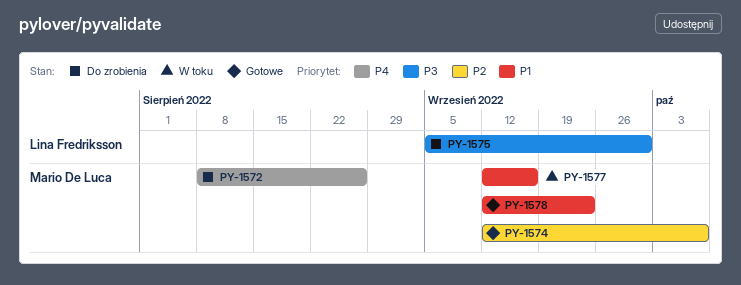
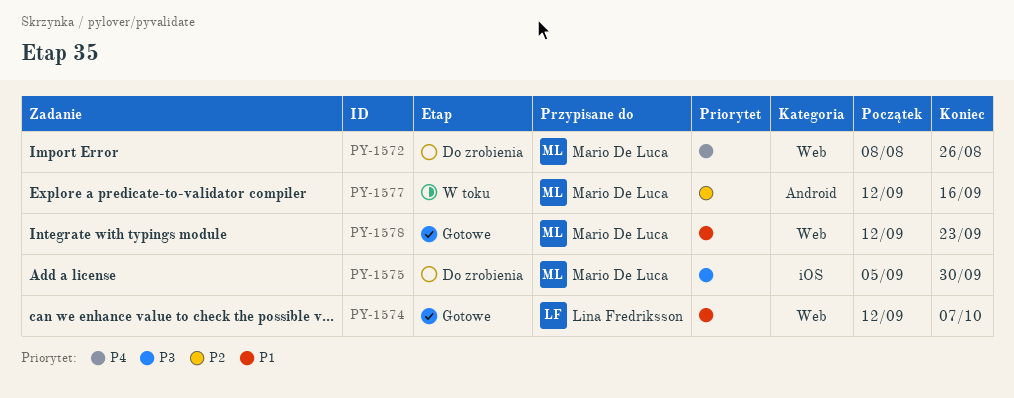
PY-1574, owner: Mario De Luca -> Lina Fredriksson
PY-1574, priority: P2 -> P1
PY-1575, owner: Lina Fredriksson -> Mario De Luca
PY-1577, priority: P1 -> P2

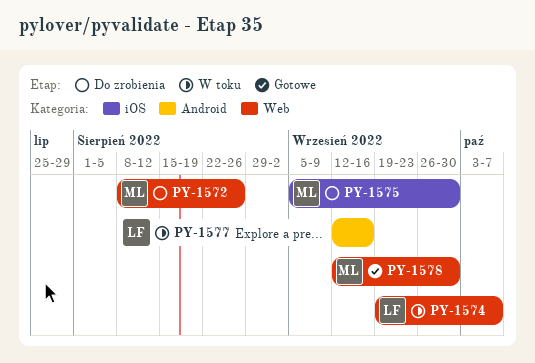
PY-1574, status: Gotowe -> W toku
PY-1574, start: Sep 12 -> Sep 19
PY-1577, owner: Mario De Luca -> Lina Fredriksson
PY-1578, due: Sep 23 -> Sep 30

